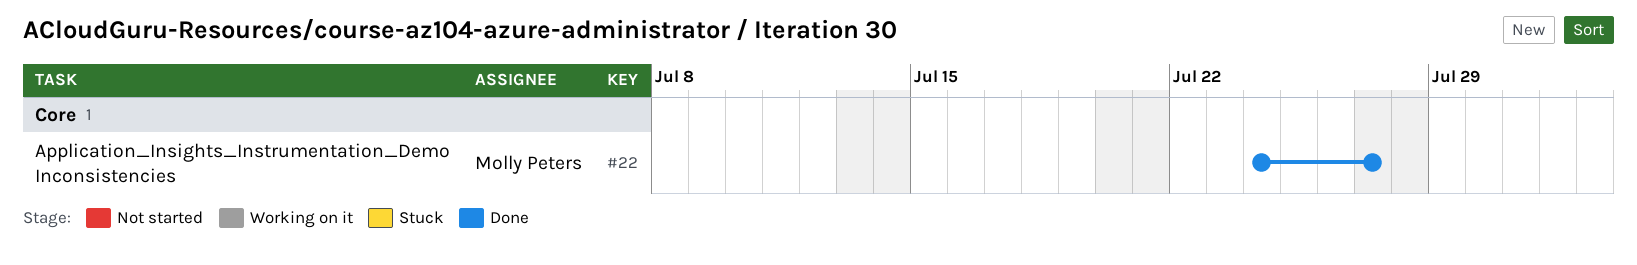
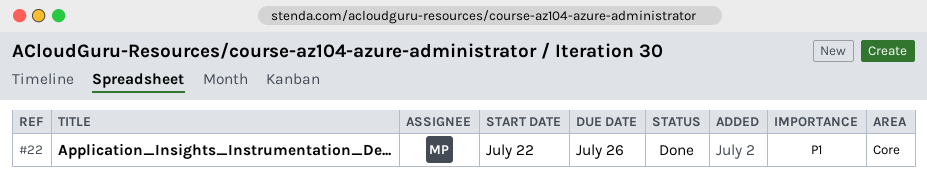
#22, start: Jul 24 -> Jul 22
#22, due: Jul 27 -> Jul 26

